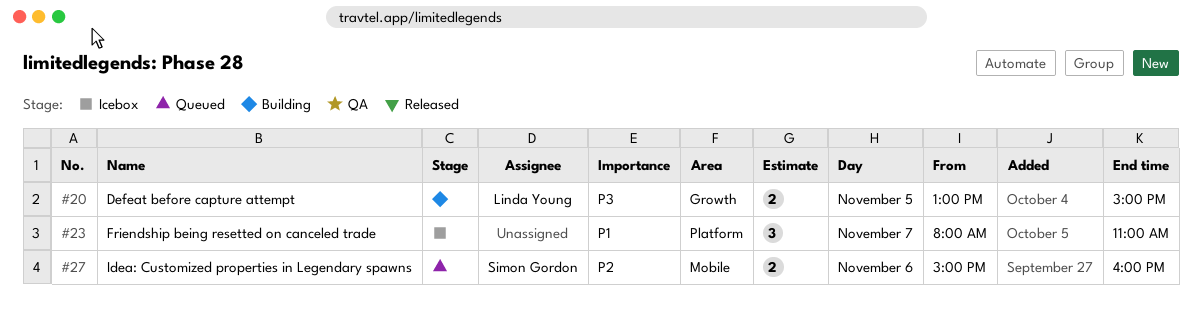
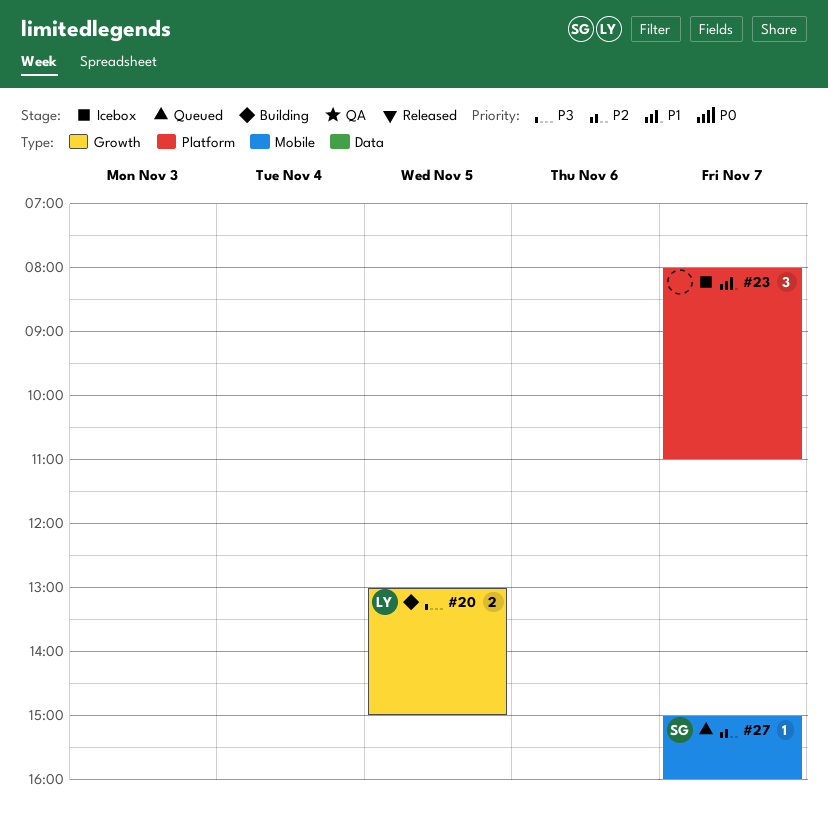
#27, estimate: 2 -> 1
#27, day: Nov 6 -> Nov 7

